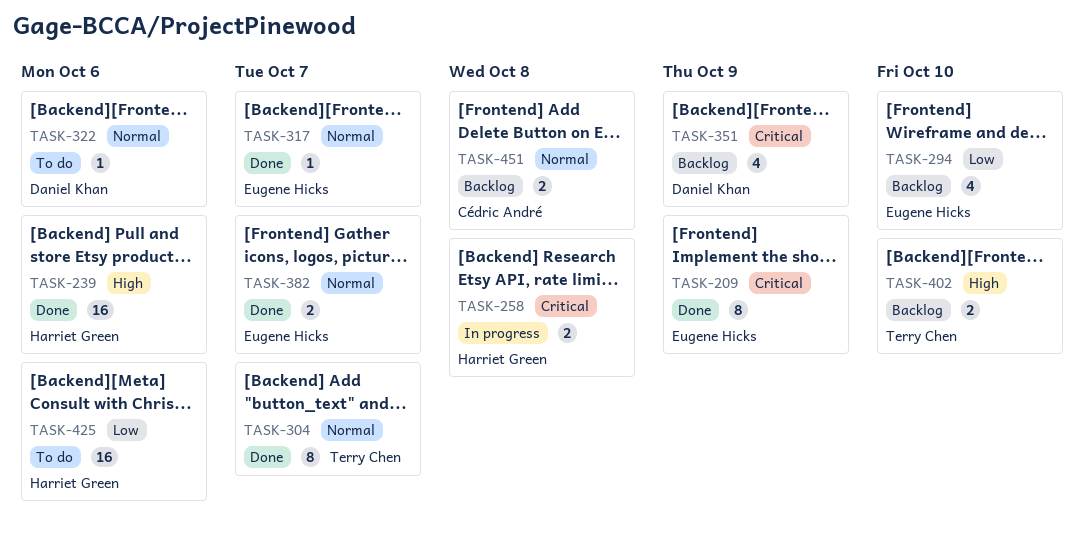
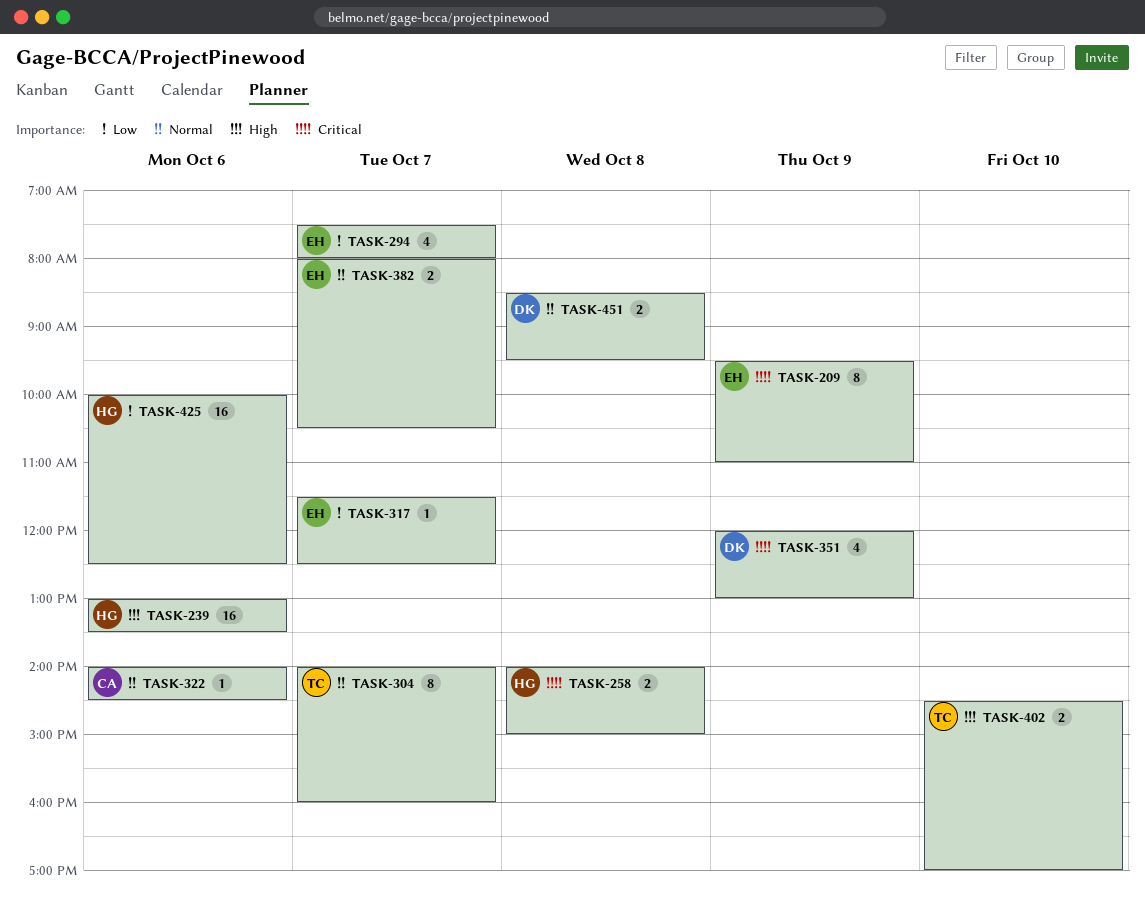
TASK-294, day: Oct 10 -> Oct 7
TASK-317, priority: Normal -> Low
TASK-322, owner: Daniel Khan -> Cédric André
TASK-451, owner: Cédric André -> Daniel Khan

